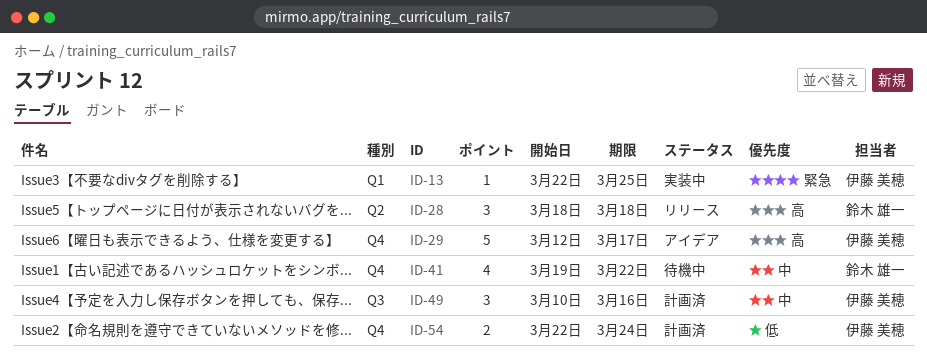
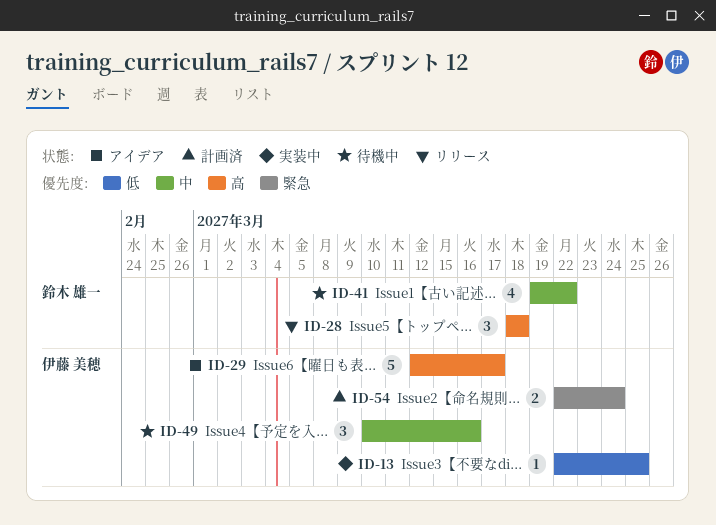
ID-13, priority: 緊急 -> 低
ID-49, status: 計画済 -> 待機中
ID-54, priority: 低 -> 緊急

